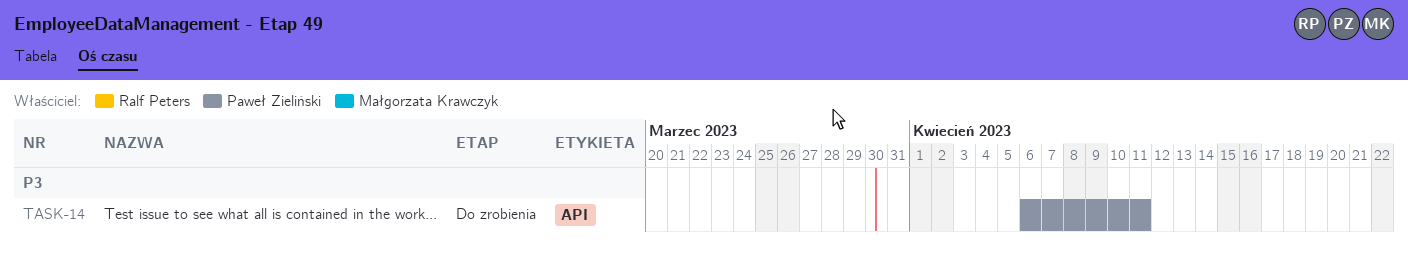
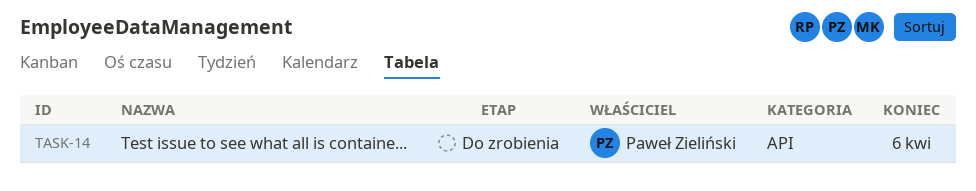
TASK-14, due: Apr 11 -> Apr 6

